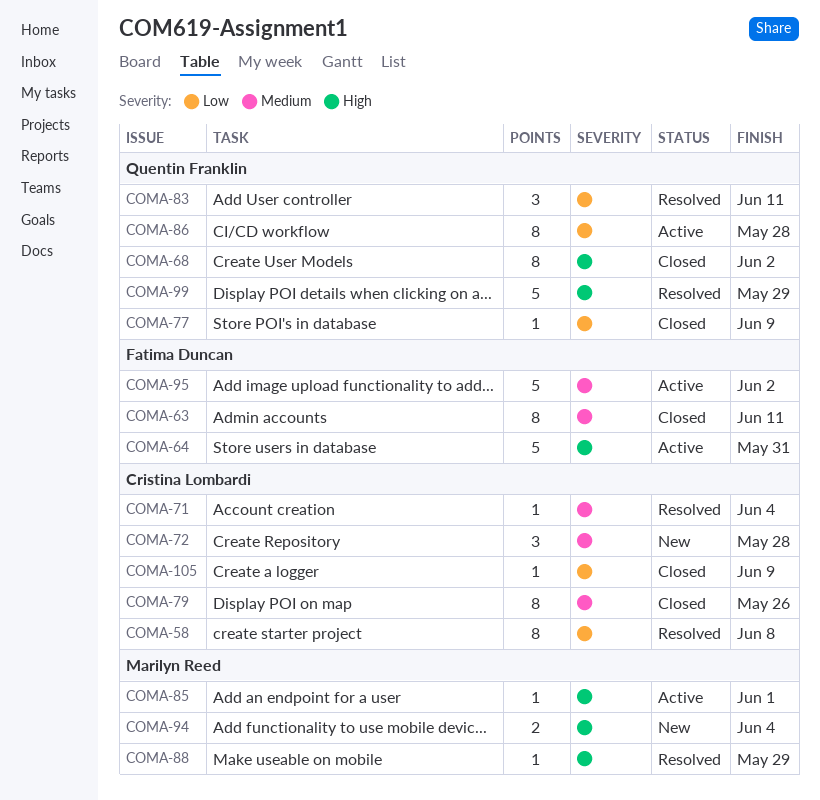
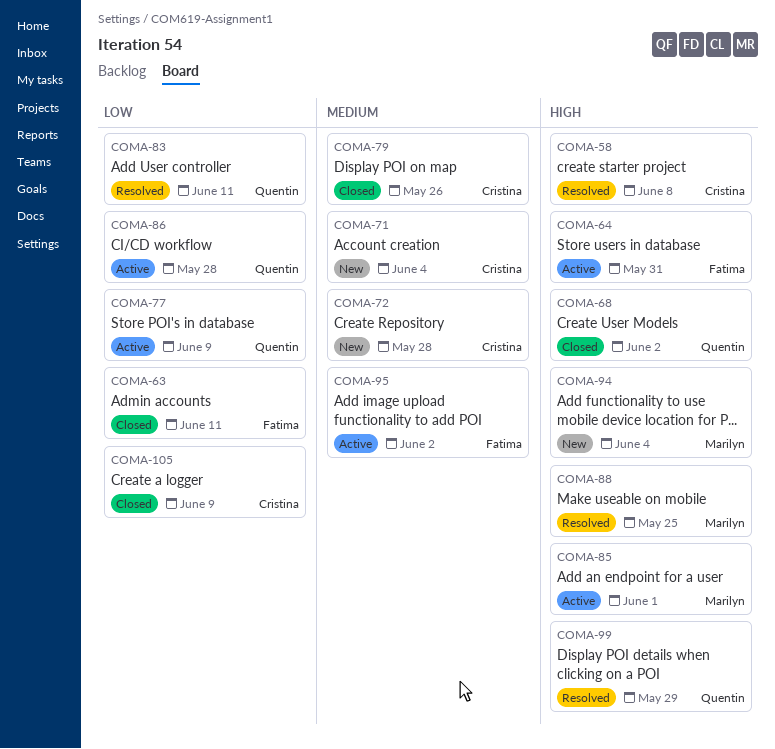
COMA-58, priority: Low -> High
COMA-63, priority: Medium -> Low
COMA-71, status: Resolved -> New
COMA-77, status: Closed -> Active
COMA-88, due: May 29 -> May 25

